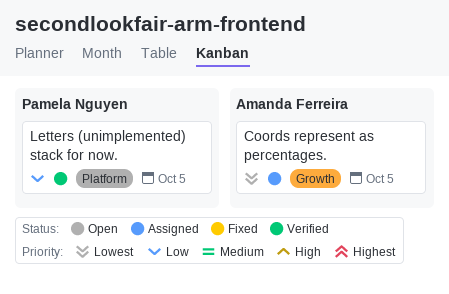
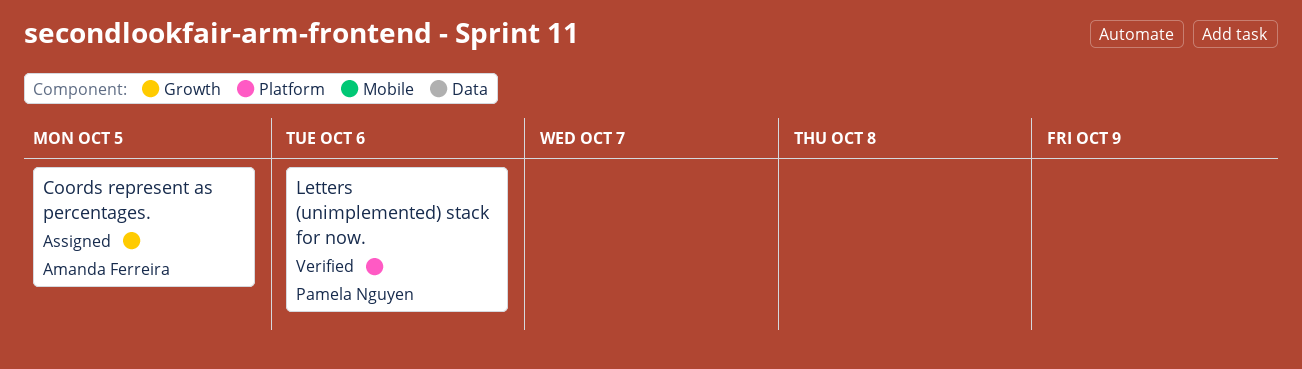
Letters (unimplemented) stack for now., due: Oct 5 -> Oct 6

